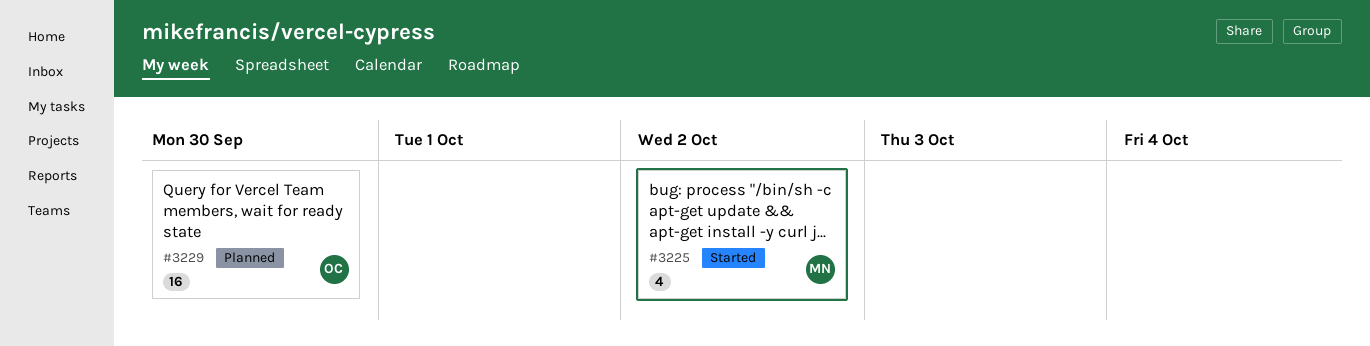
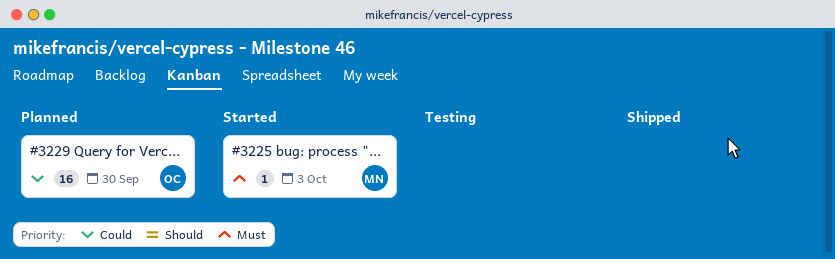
#3225, estimate: 4 -> 1
#3225, due: Oct 2 -> Oct 3

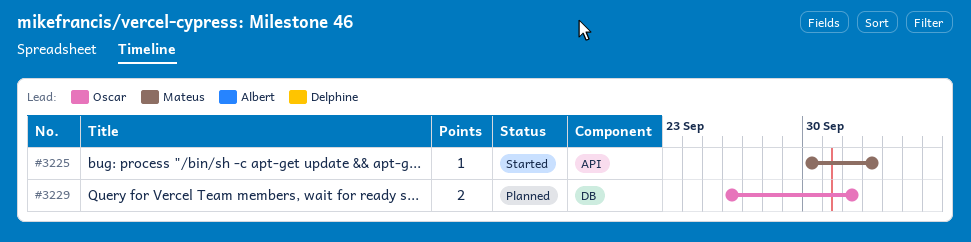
#3229, estimate: 16 -> 2
#3229, due: Sep 30 -> Oct 2

